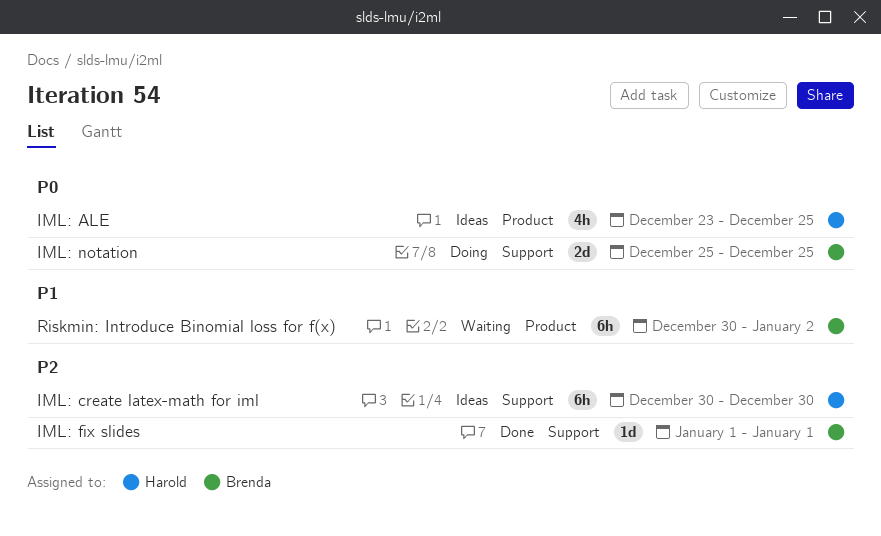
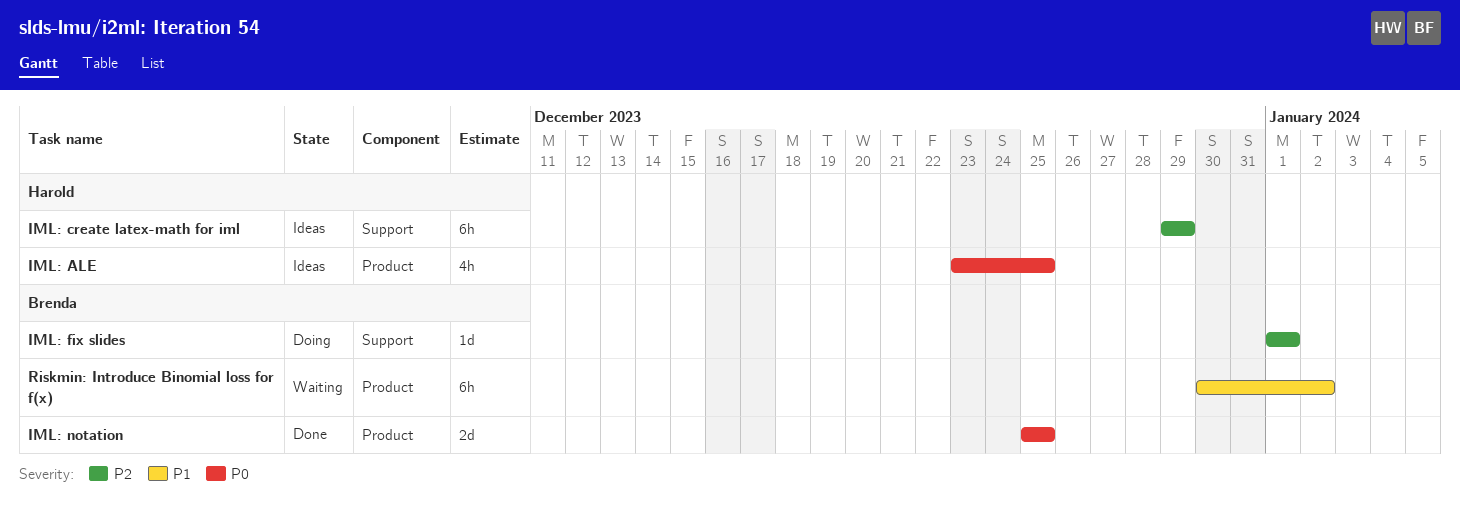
IML: create latex-math for iml, start: Dec 30 -> Dec 29
IML: create latex-math for iml, due: Dec 30 -> Dec 29
IML: fix slides, status: Done -> Doing
IML: notation, status: Doing -> Done
IML: notation, label: Support -> Product

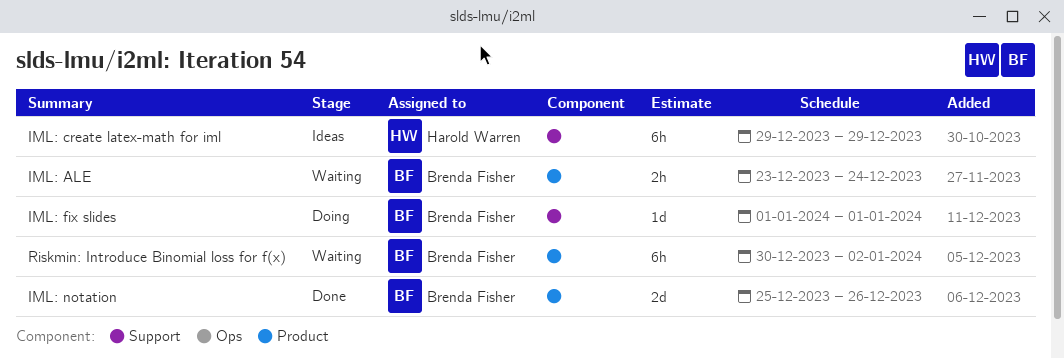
IML: ALE, status: Ideas -> Waiting
IML: ALE, owner: Harold Warren -> Brenda Fisher
IML: ALE, estimate: 4h -> 2h
IML: ALE, due: Dec 25 -> Dec 24
IML: notation, due: Dec 25 -> Dec 26

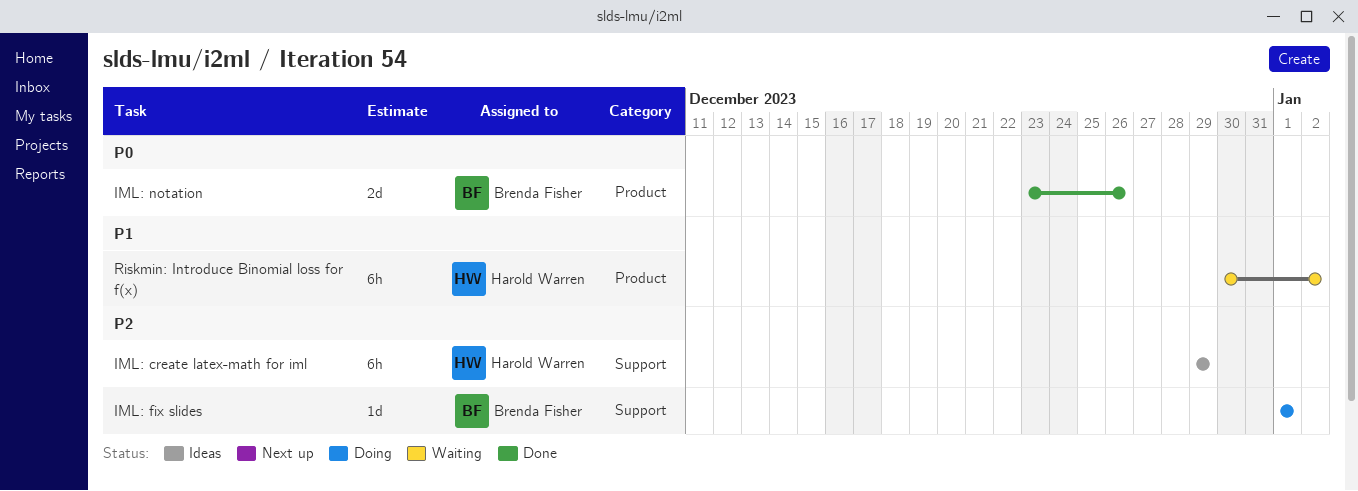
IML: ALE: present -> none
IML: notation, start: Dec 25 -> Dec 23
Riskmin: Introduce Binomial loss for f(x), owner: Brenda Fisher -> Harold Warren

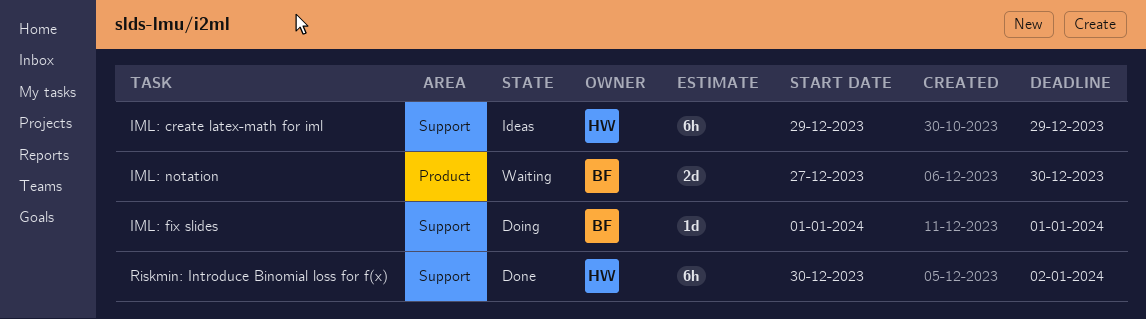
IML: notation, status: Done -> Waiting
IML: notation, start: Dec 23 -> Dec 27
IML: notation, due: Dec 26 -> Dec 30
Riskmin: Introduce Binomial loss for f(x), status: Waiting -> Done
Riskmin: Introduce Binomial loss for f(x), label: Product -> Support

